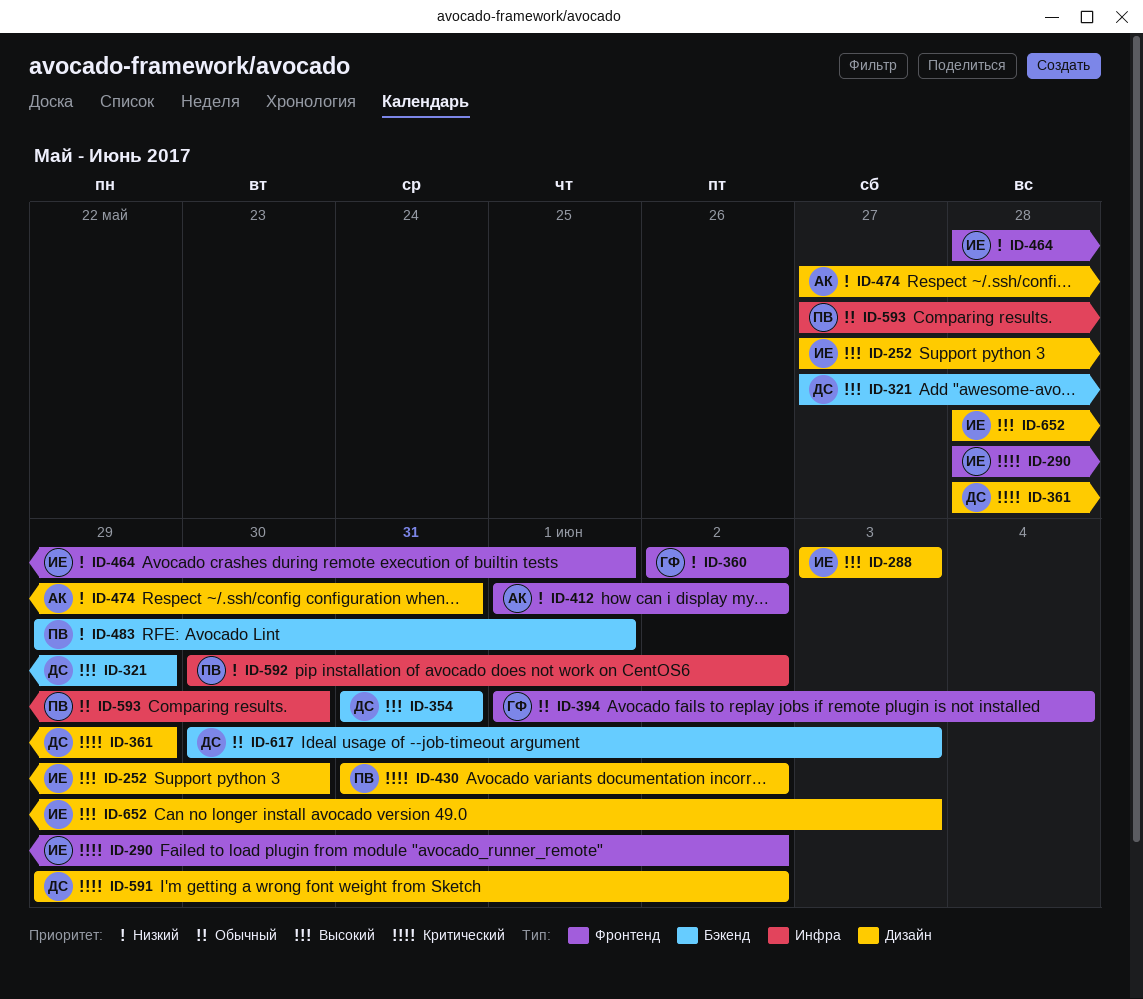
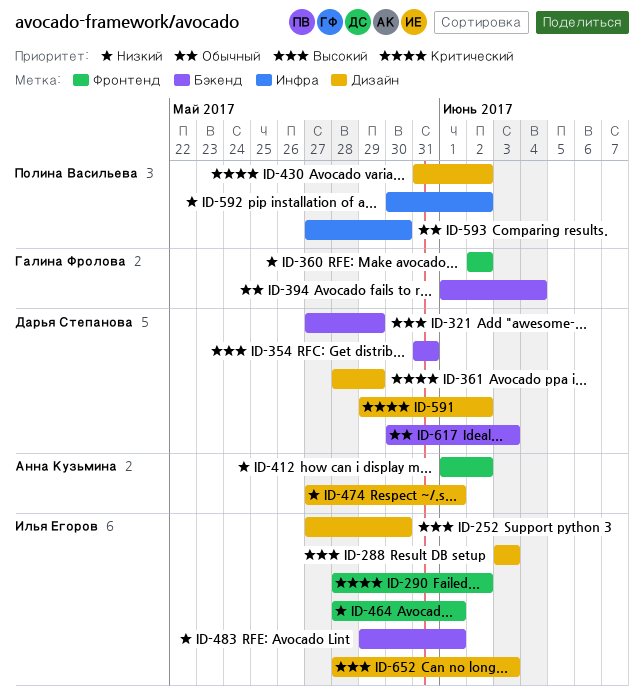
ID-394, label: Фронтенд -> Бэкенд
ID-474, due: May 31 -> Jun 1
ID-483, owner: Полина Васильева -> Илья Егоров

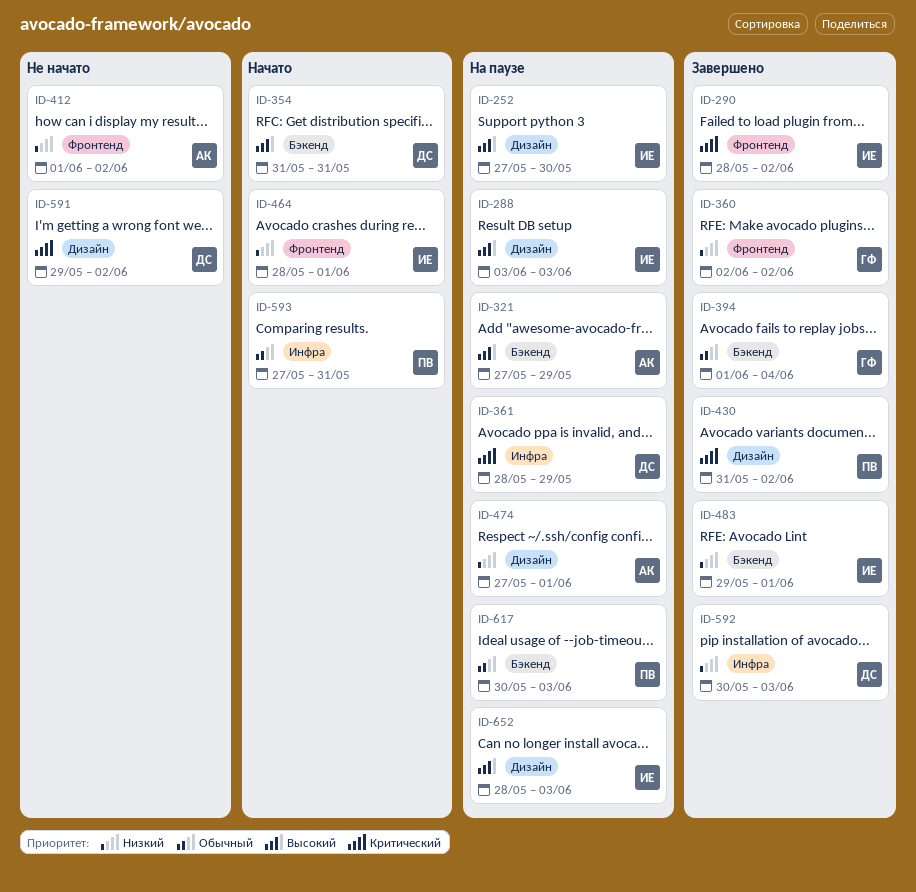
ID-321, owner: Дарья Степанова -> Анна Кузьмина
ID-361, label: Дизайн -> Инфра
ID-592, owner: Полина Васильева -> Дарья Степанова
ID-592, due: Jun 2 -> Jun 3
ID-593, due: May 30 -> May 31
ID-617, owner: Дарья Степанова -> Полина Васильева

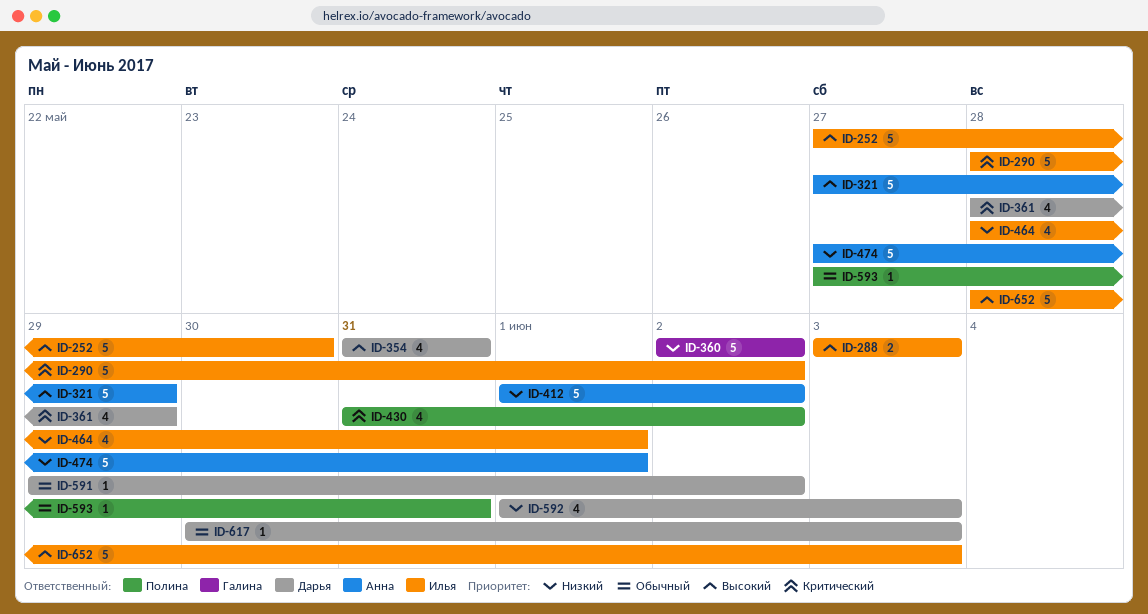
ID-394: present -> none
ID-483: present -> none
ID-591, priority: Критический -> Обычный
ID-592, start: May 30 -> Jun 1
ID-617, owner: Полина -> Дарья

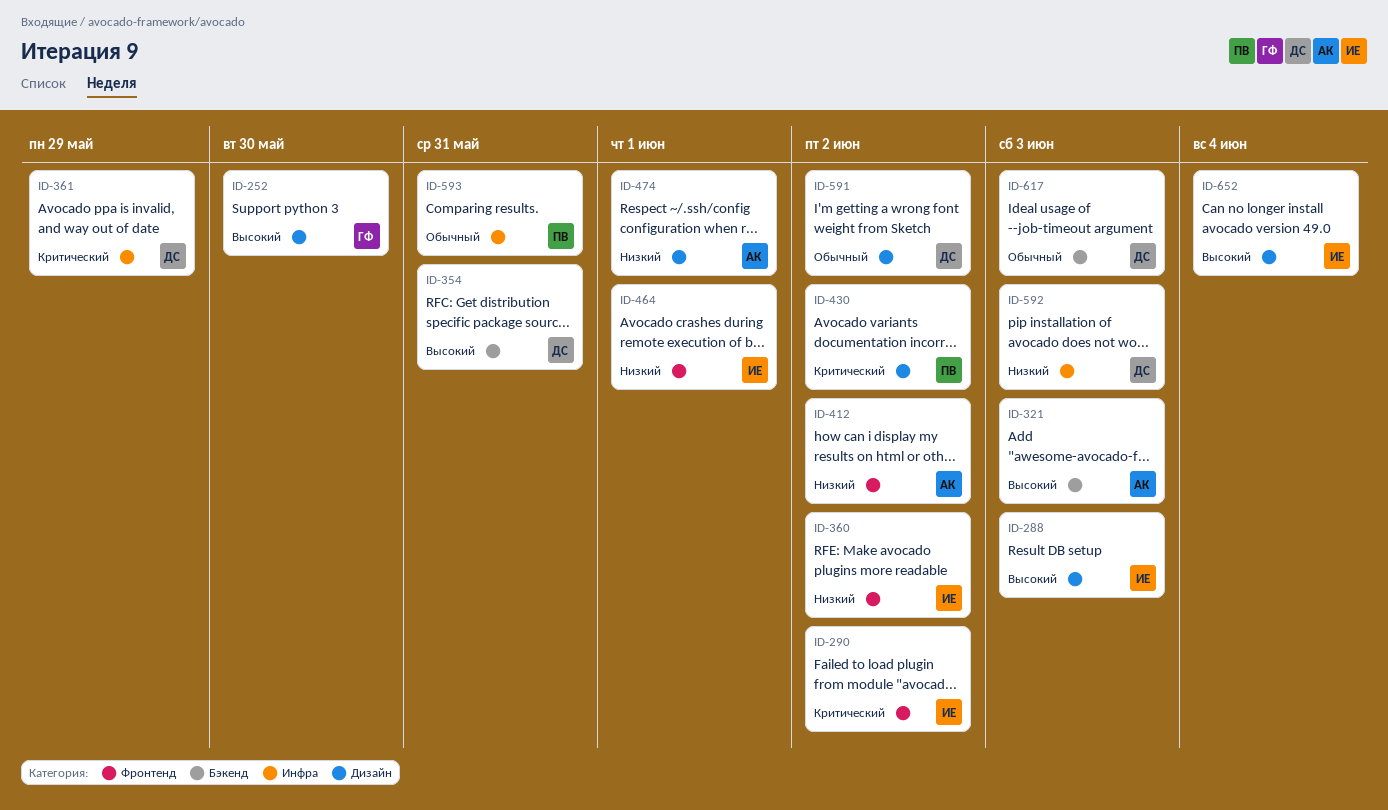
ID-252, owner: Илья -> Галина
ID-321, due: May 29 -> Jun 3
ID-360, owner: Галина -> Илья
ID-652, due: Jun 3 -> Jun 4

